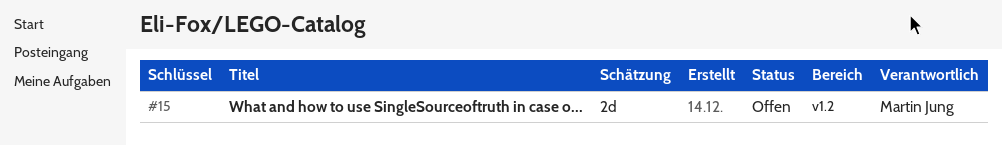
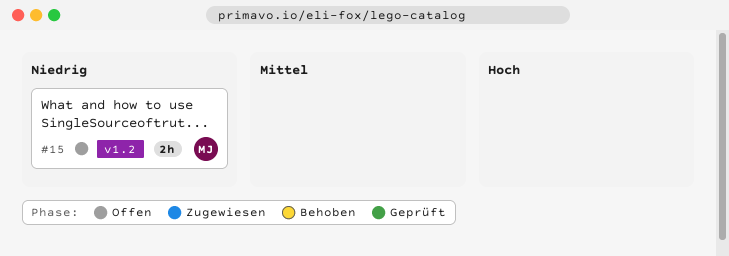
#15, estimate: 2d -> 2h

